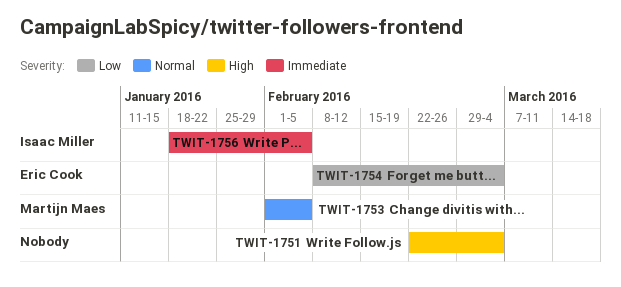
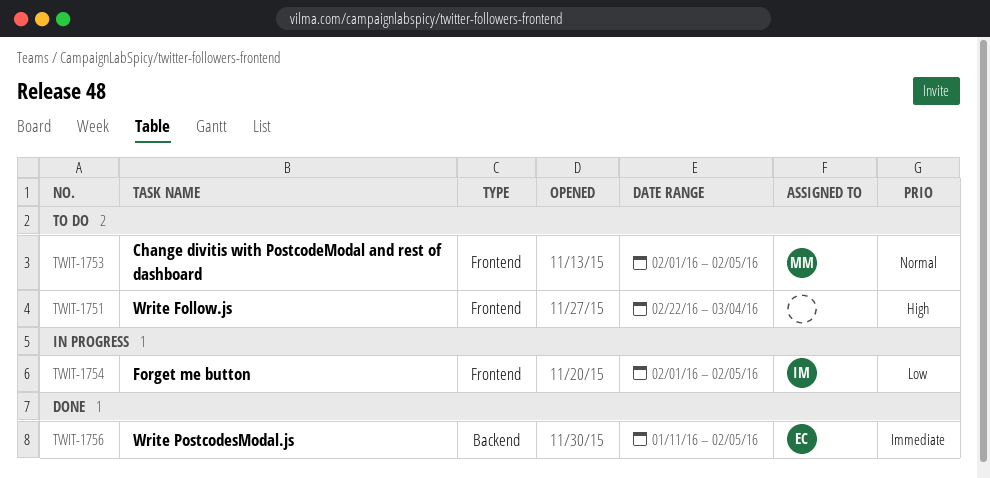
TWIT-1754, owner: Eric Cook -> Isaac Miller
TWIT-1754, start: Feb 8 -> Feb 1
TWIT-1754, due: Mar 4 -> Feb 5
TWIT-1756, owner: Isaac Miller -> Eric Cook
TWIT-1756, start: Jan 18 -> Jan 11

